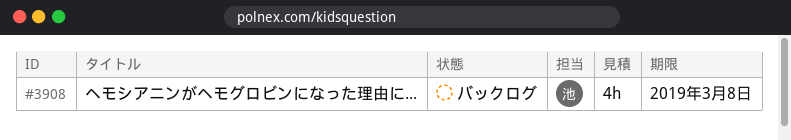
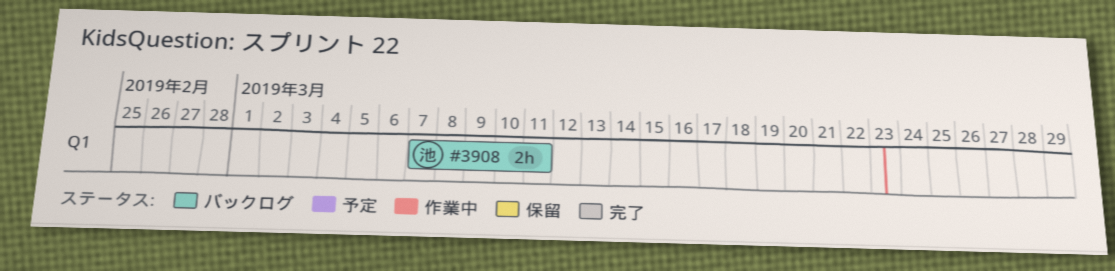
#3908, estimate: 4h -> 2h
#3908, due: Mar 8 -> Mar 11

